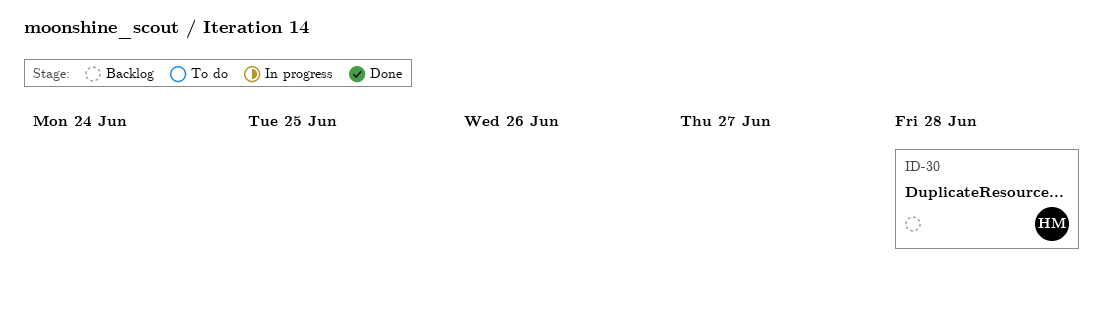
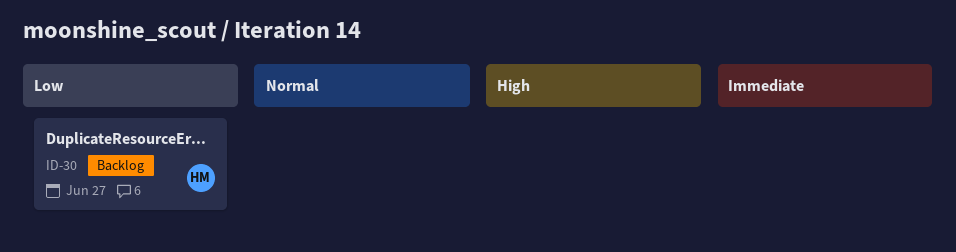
ID-30, due: Jun 28 -> Jun 27

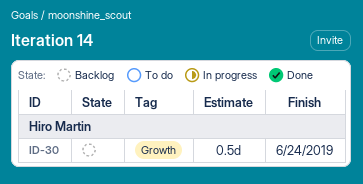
ID-30, due: Jun 27 -> Jun 24

